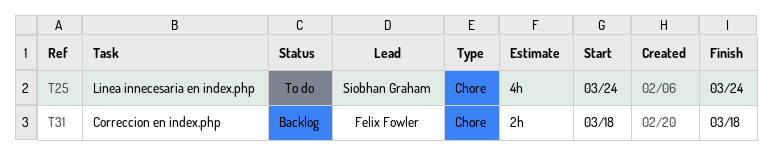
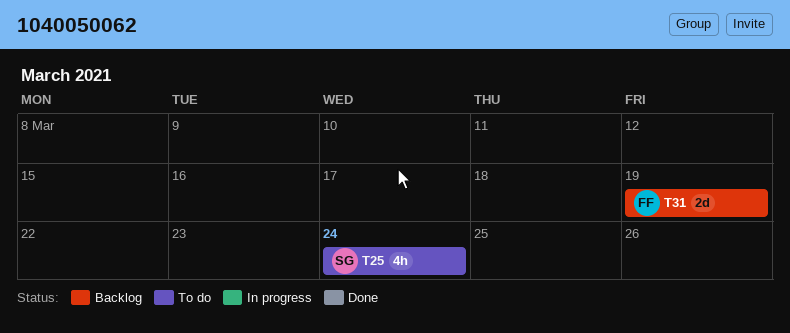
T31, estimate: 2h -> 2d
T31, start: Mar 18 -> Mar 19
T31, due: Mar 18 -> Mar 19

